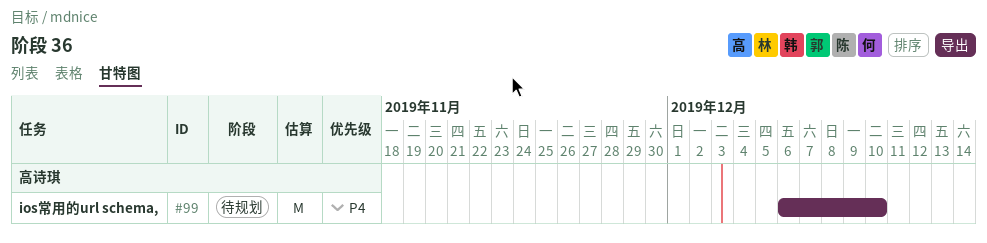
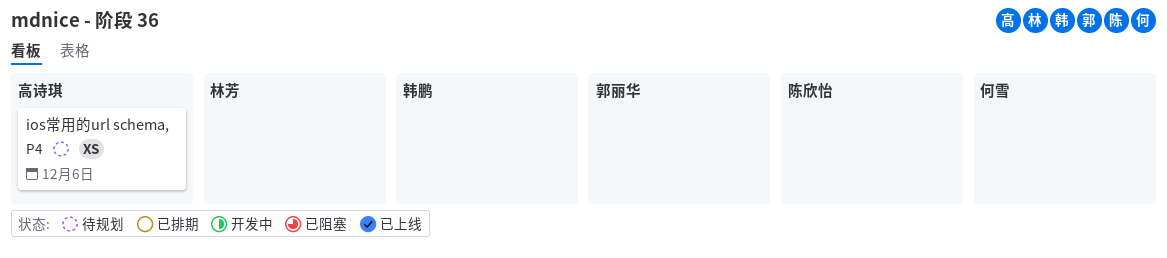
ios常用的url schema,, estimate: M -> XS
ios常用的url schema,, due: Dec 10 -> Dec 6

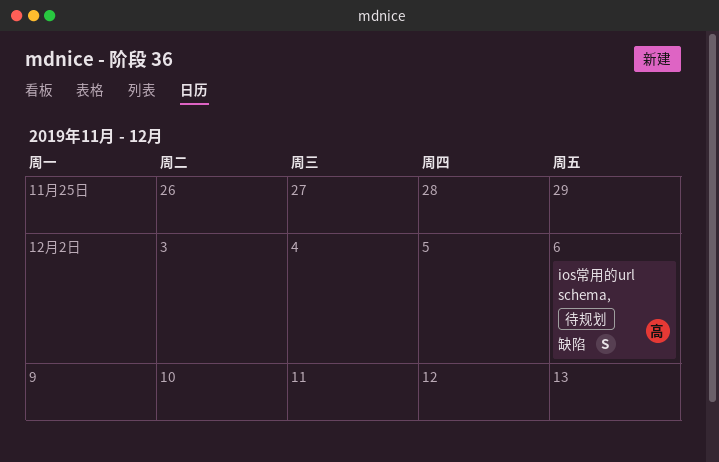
ios常用的url schema,, estimate: XS -> S

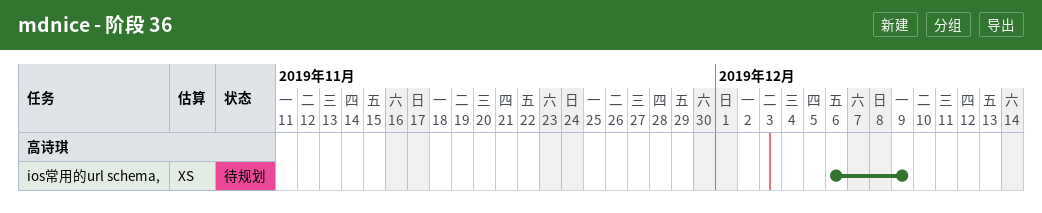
ios常用的url schema,, estimate: S -> XS
ios常用的url schema,, due: Dec 6 -> Dec 9

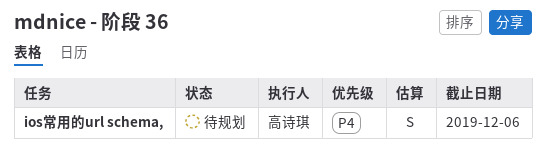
ios常用的url schema,, estimate: XS -> S
ios常用的url schema,, due: Dec 9 -> Dec 6

